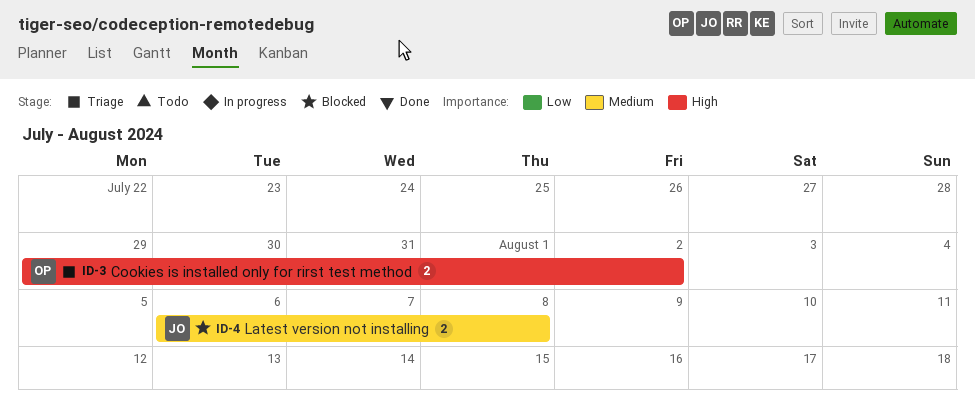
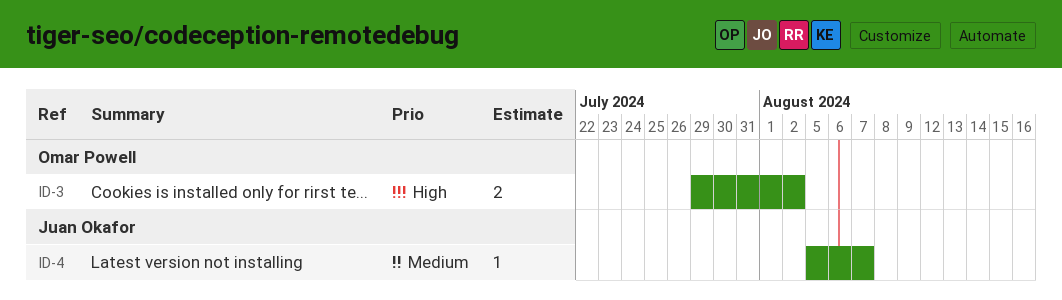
ID-4, estimate: 2 -> 1
ID-4, start: Aug 6 -> Aug 5
ID-4, due: Aug 8 -> Aug 7

